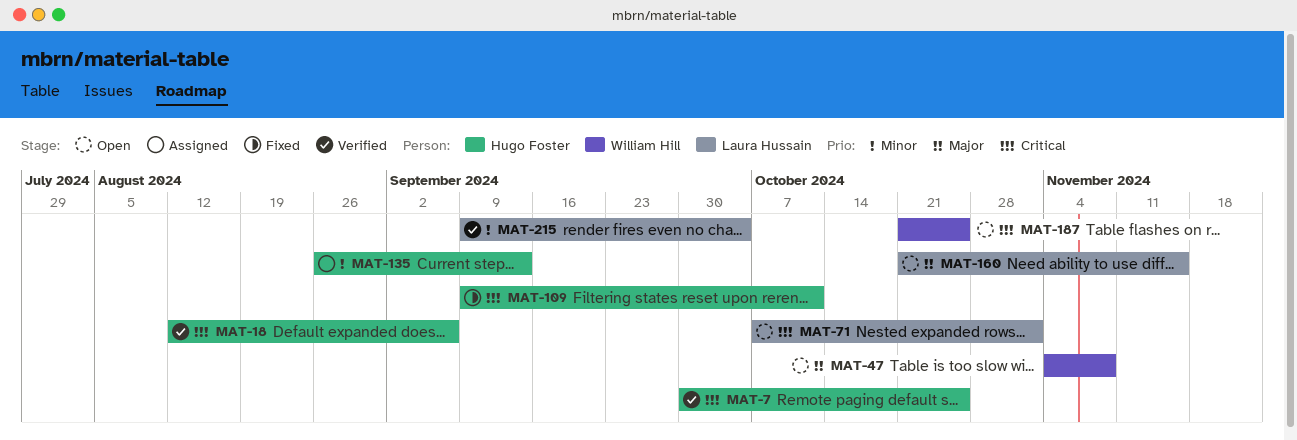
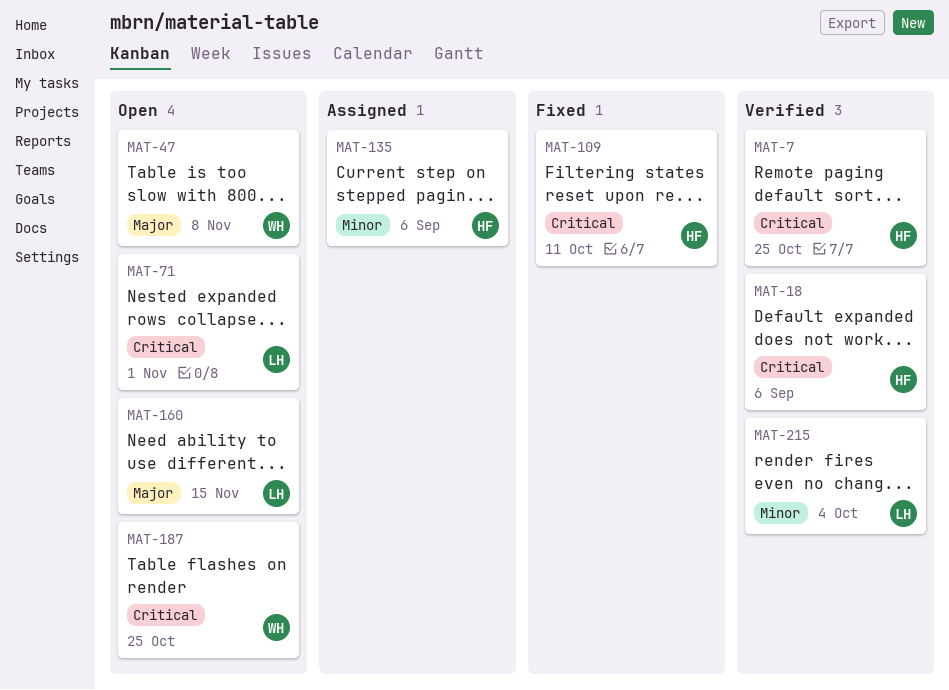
MAT-135, due: Sep 13 -> Sep 6

